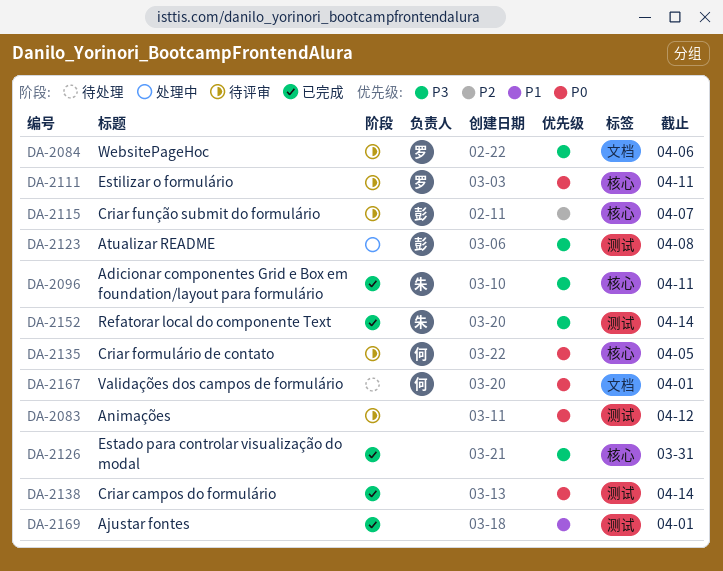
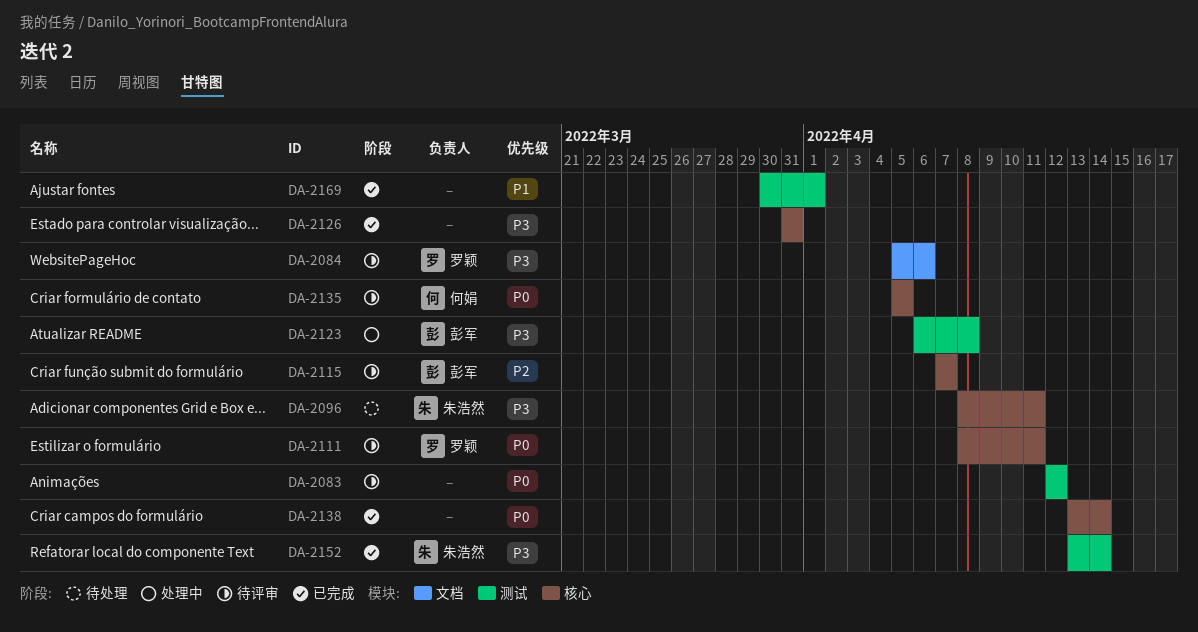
DA-2096, status: 已完成 -> 待处理
DA-2138, label: 测试 -> 核心
DA-2167: present -> none

